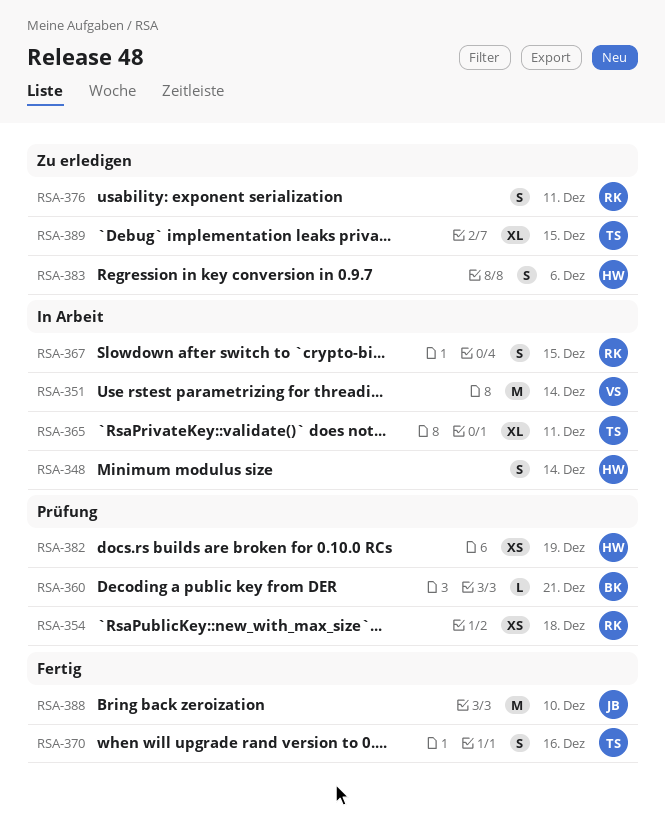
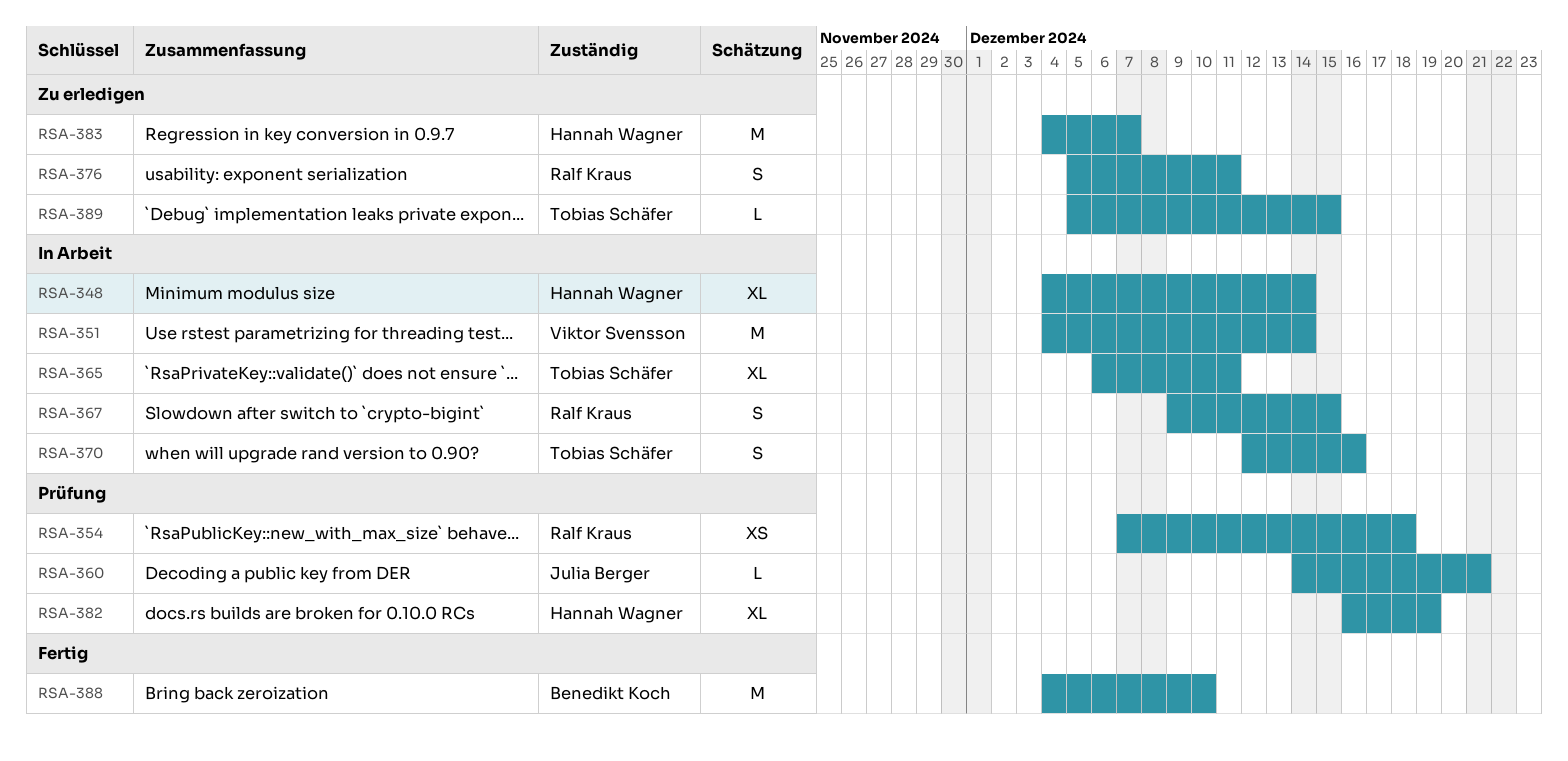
RSA-348, estimate: S -> XL
RSA-360, owner: Benedikt Koch -> Julia Berger
RSA-370, status: Fertig -> In Arbeit
RSA-382, estimate: XS -> XL
RSA-383, estimate: S -> M
RSA-383, due: Dec 6 -> Dec 7
RSA-388, owner: Julia Berger -> Benedikt Koch
RSA-389, estimate: XL -> L

